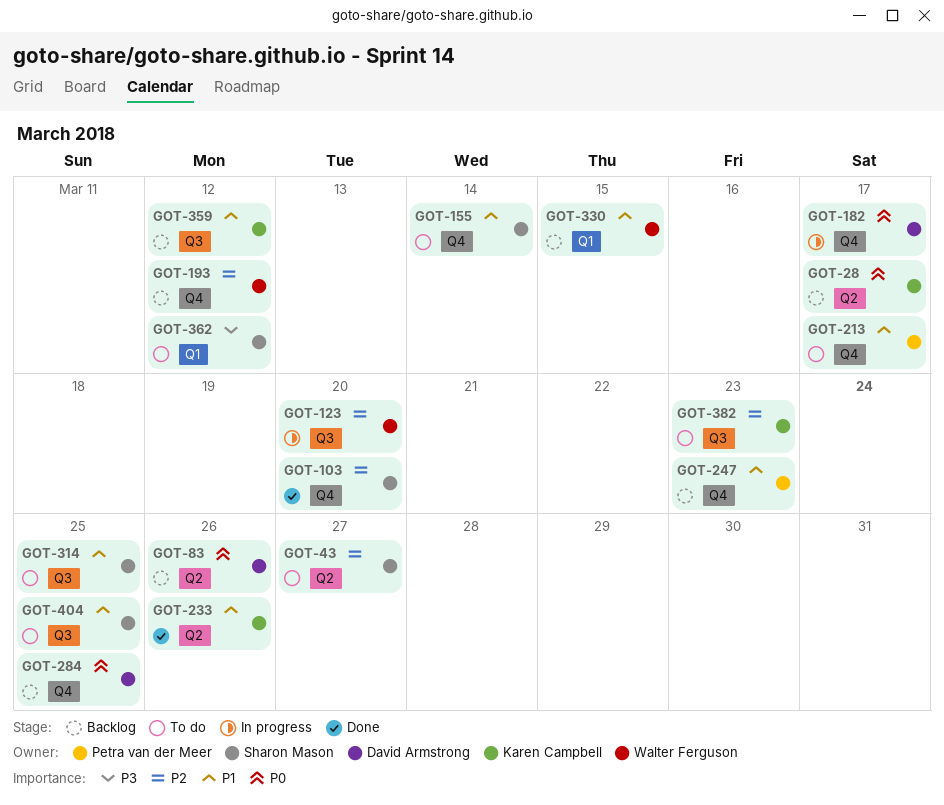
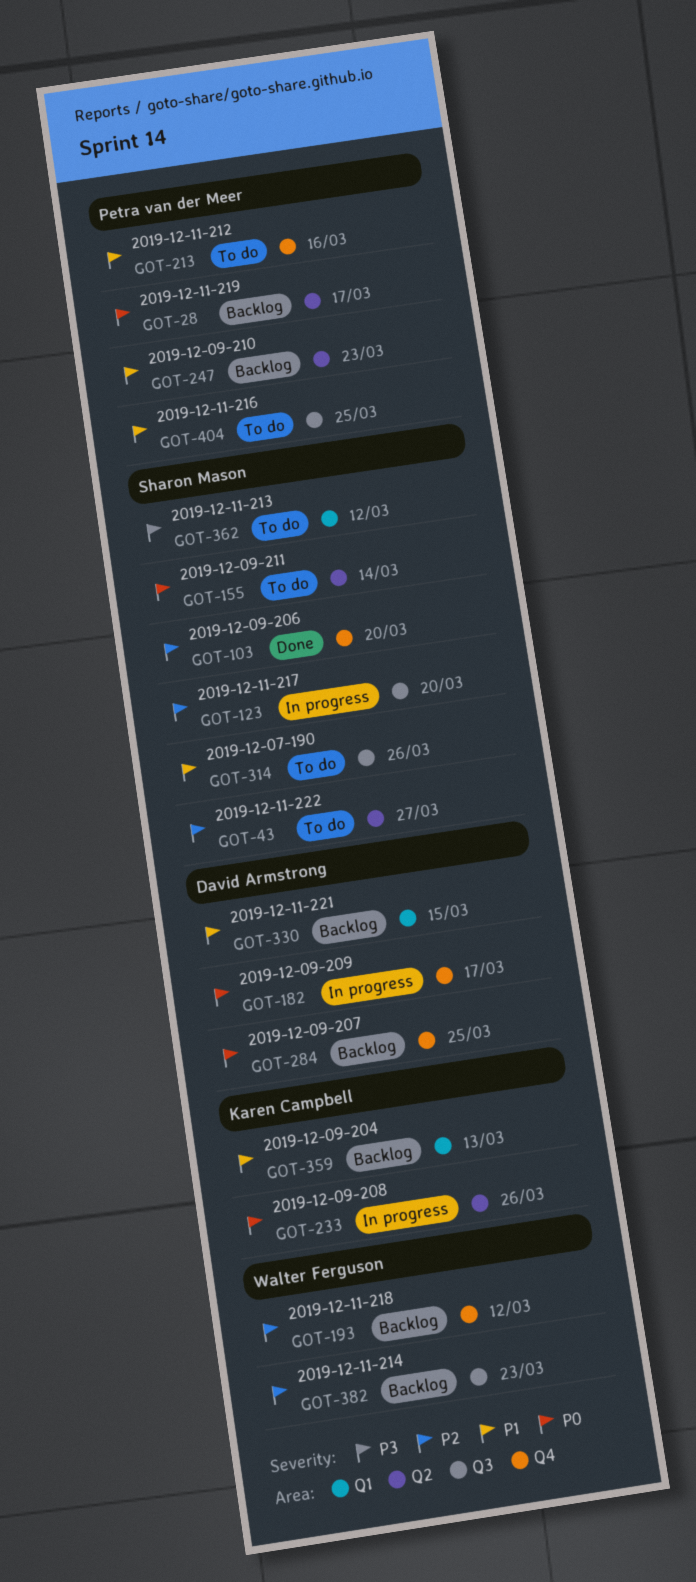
GOT-28, owner: Karen Campbell -> Petra van der Meer
GOT-83: present -> none
GOT-123, owner: Walter Ferguson -> Sharon Mason
GOT-155, priority: P1 -> P0
GOT-155, label: Q4 -> Q2
GOT-213, due: Mar 17 -> Mar 16
GOT-233, status: Done -> In progress
GOT-233, priority: P1 -> P0
GOT-247, label: Q4 -> Q2
GOT-314, due: Mar 25 -> Mar 26
GOT-330, owner: Walter Ferguson -> David Armstrong
GOT-359, label: Q3 -> Q1
GOT-359, due: Mar 12 -> Mar 13
GOT-382, status: To do -> Backlog
GOT-382, owner: Karen Campbell -> Walter Ferguson
GOT-404, owner: Sharon Mason -> Petra van der Meer

